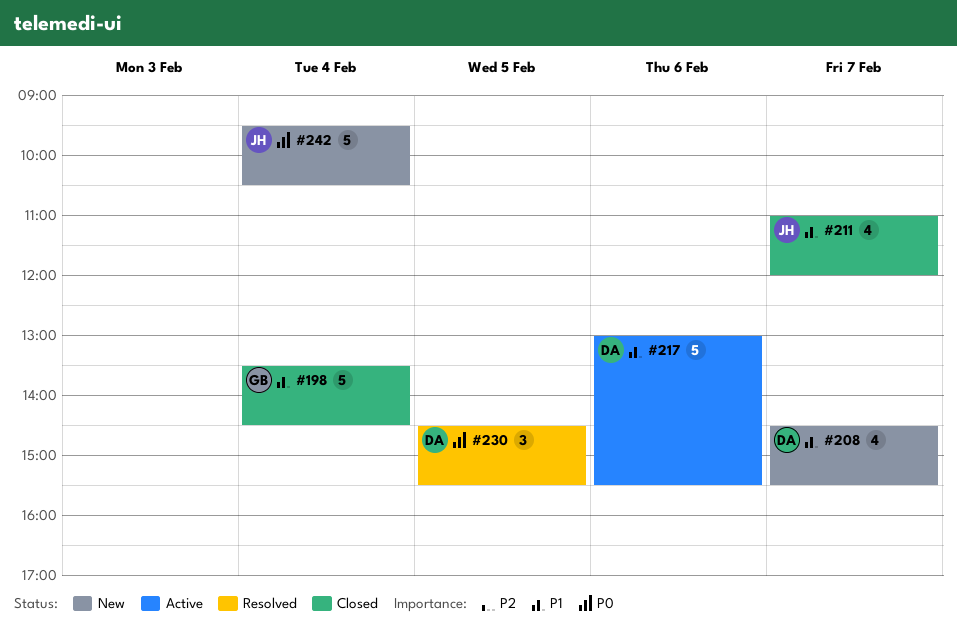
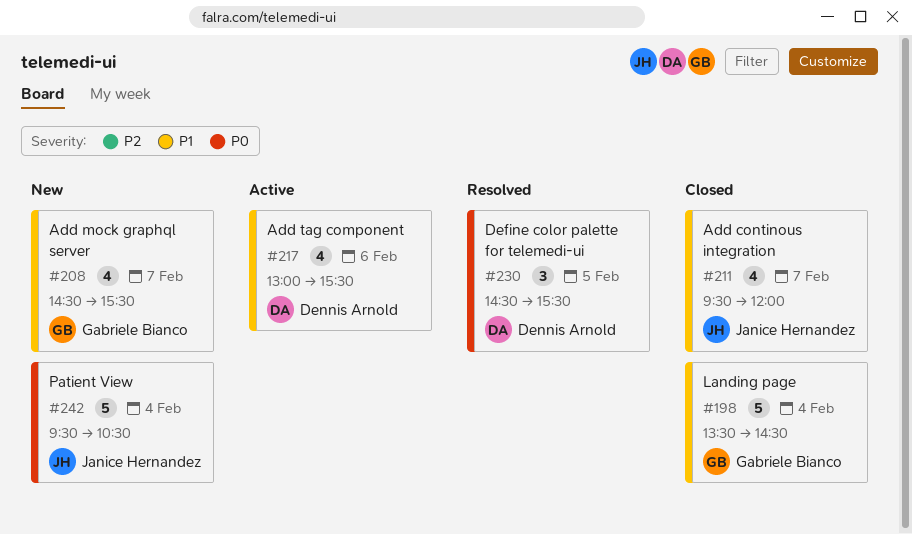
#208, owner: Dennis Arnold -> Gabriele Bianco
#211, begins: 11:00 -> 09:30
#217, estimate: 5 -> 4

